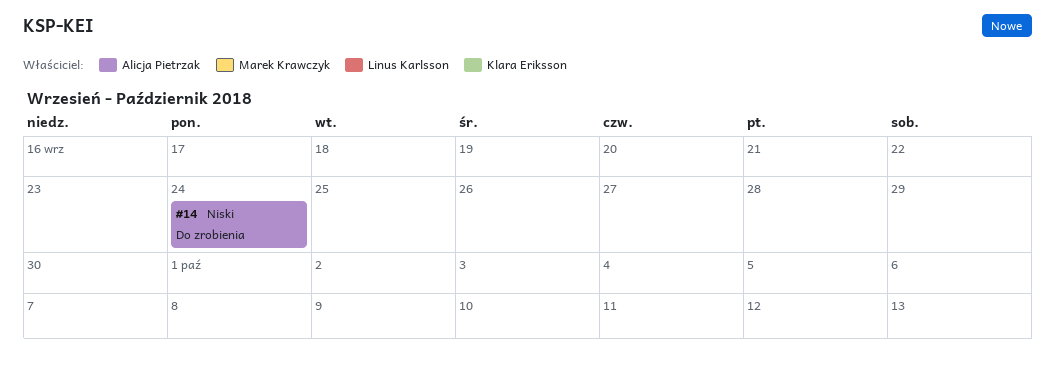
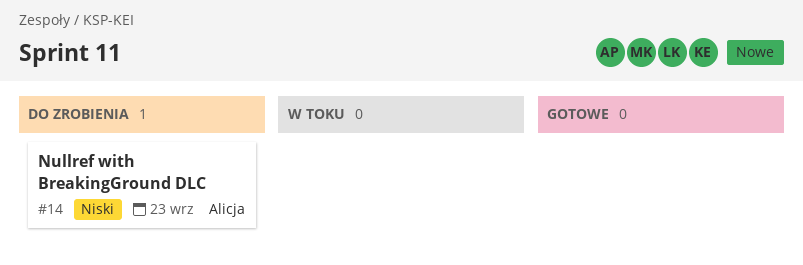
#14, due: Sep 24 -> Sep 23

